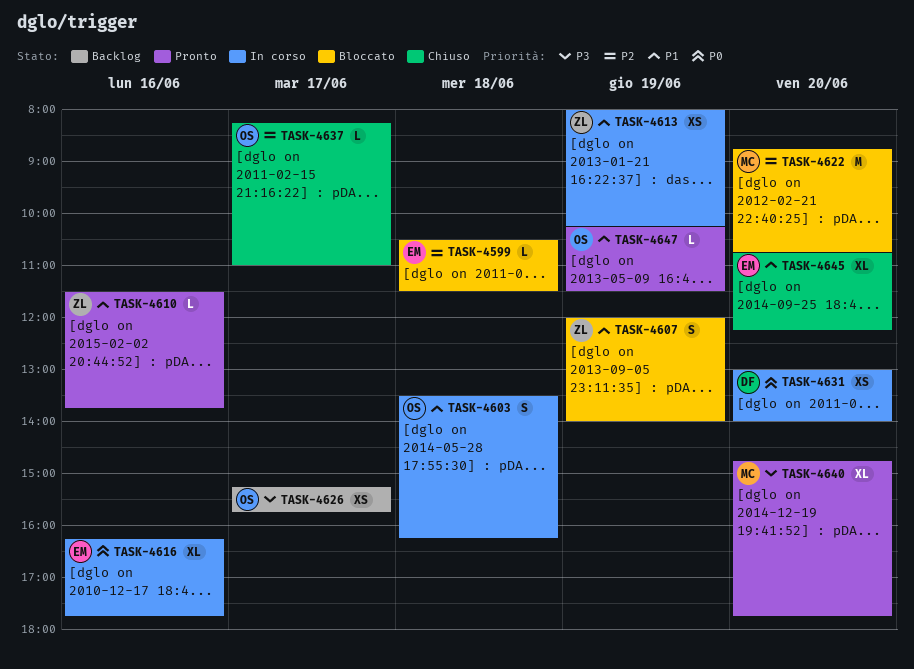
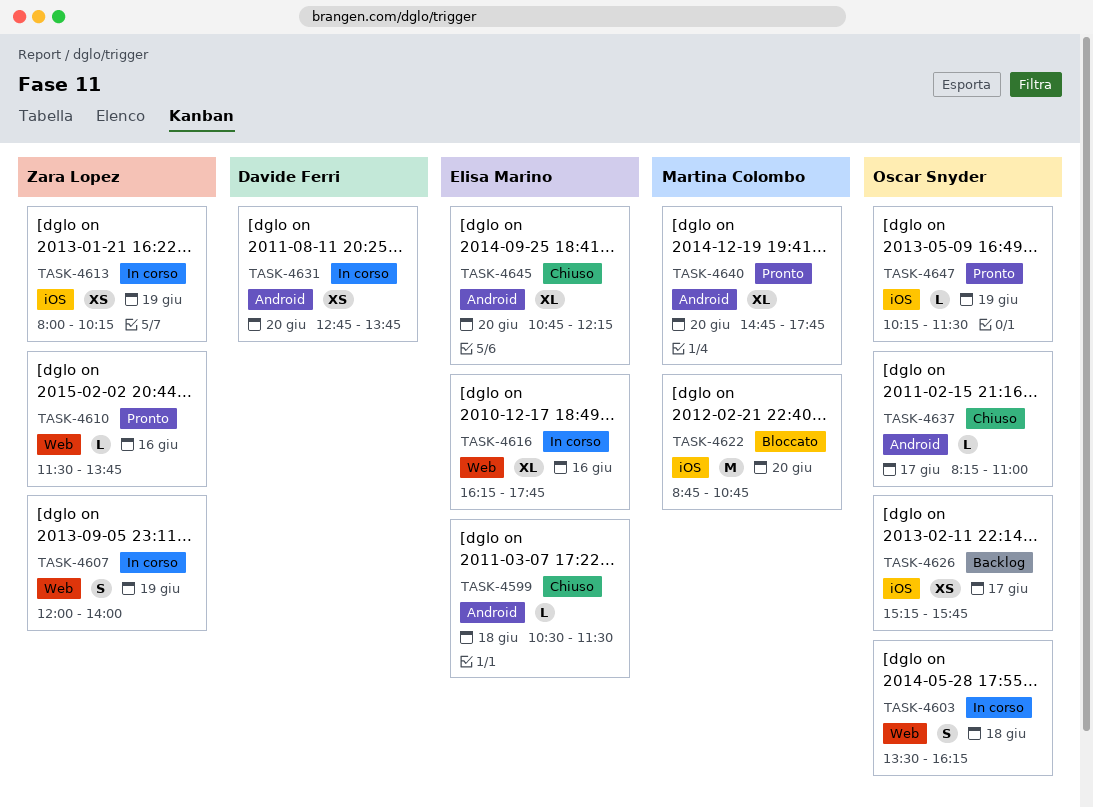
TASK-4599, status: Bloccato -> Chiuso
TASK-4607, status: Bloccato -> In corso
TASK-4631, begins: 13:00 -> 12:45
TASK-4631, ends: 14:00 -> 13:45

